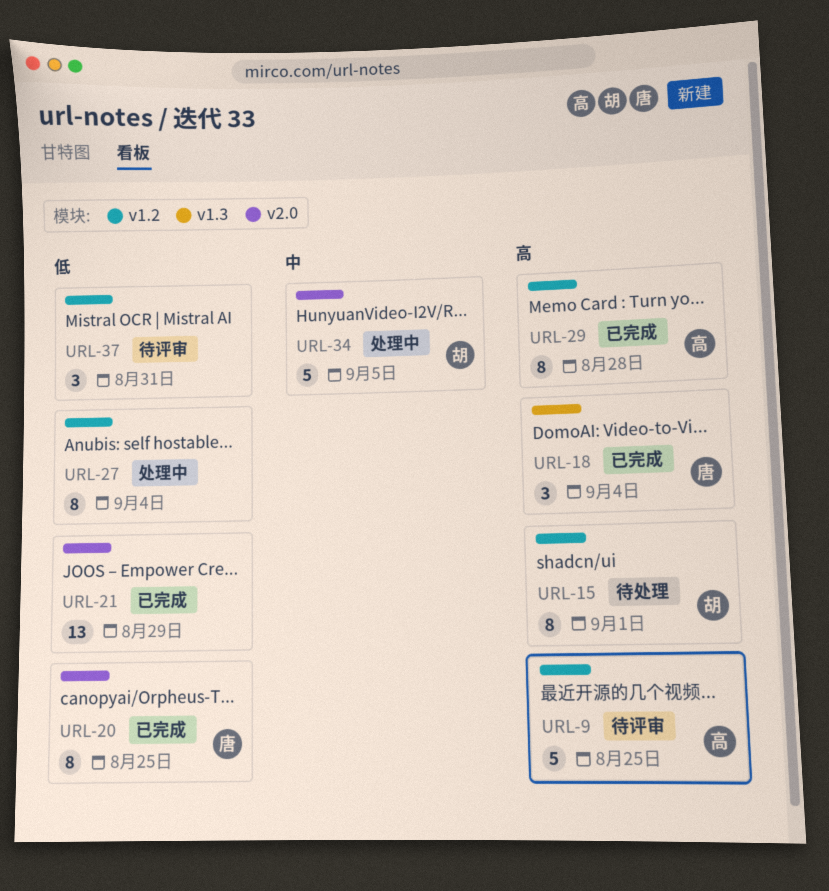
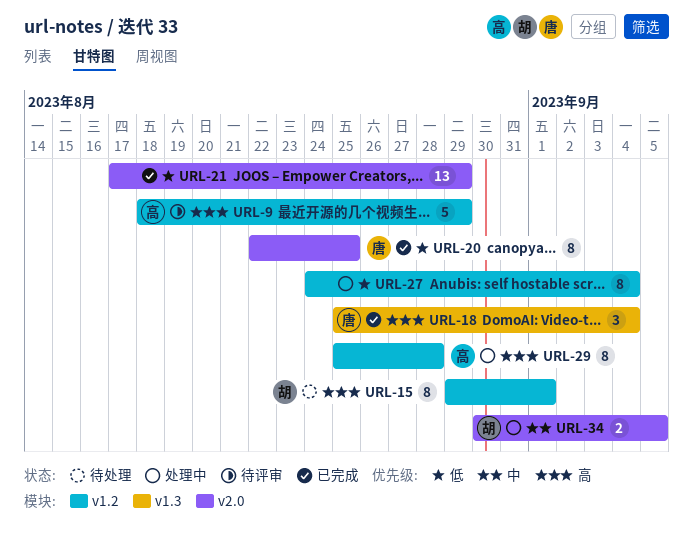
URL-9, due: Aug 25 -> Aug 29
URL-29, status: 已完成 -> 处理中
URL-34, estimate: 5 -> 2
URL-37: present -> none

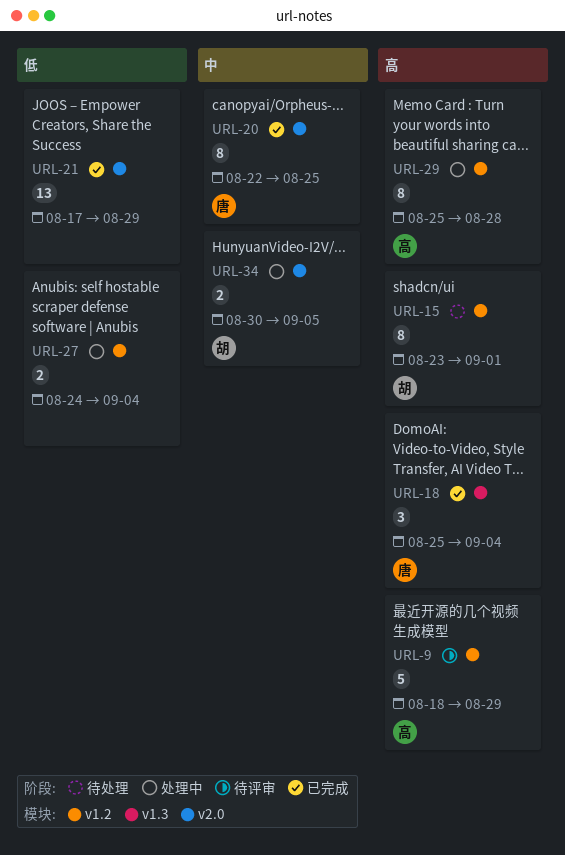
URL-15, start: Aug 29 -> Aug 23
URL-20, priority: 低 -> 中
URL-27, estimate: 8 -> 2

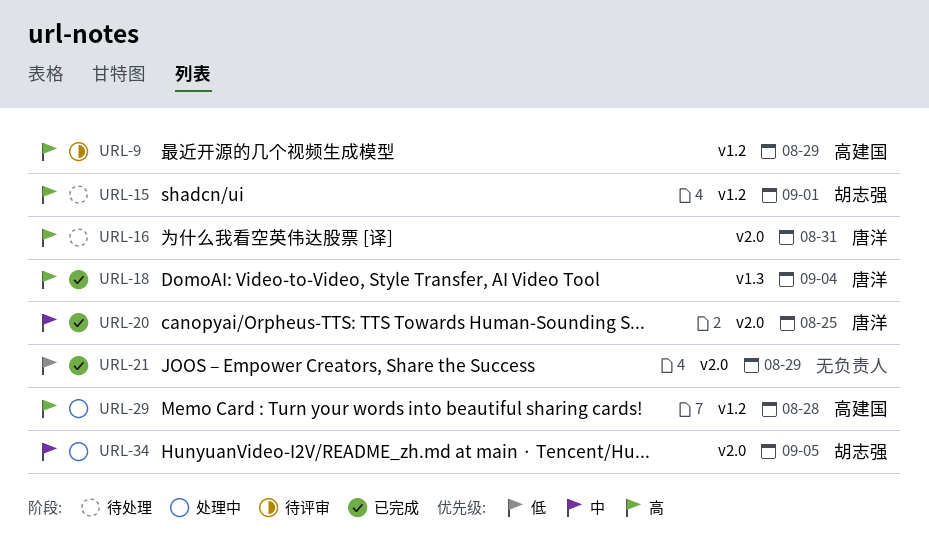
URL-16: none -> present
URL-27: present -> none

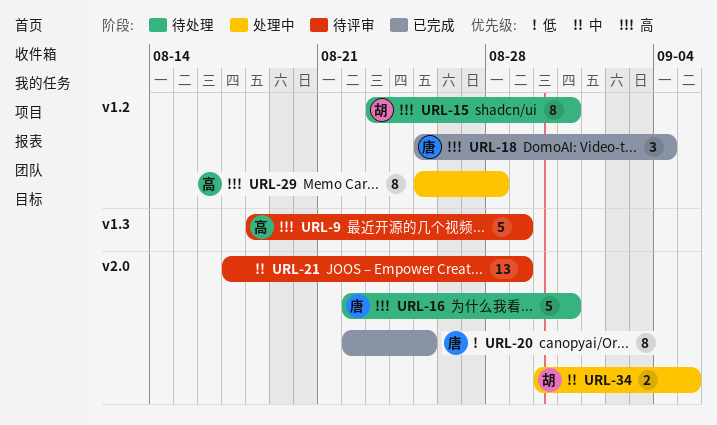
URL-9, label: v1.2 -> v1.3
URL-15, due: Sep 1 -> Aug 31
URL-18, label: v1.3 -> v1.2
URL-20, priority: 中 -> 低
URL-21, status: 已完成 -> 待评审
URL-21, priority: 低 -> 中

